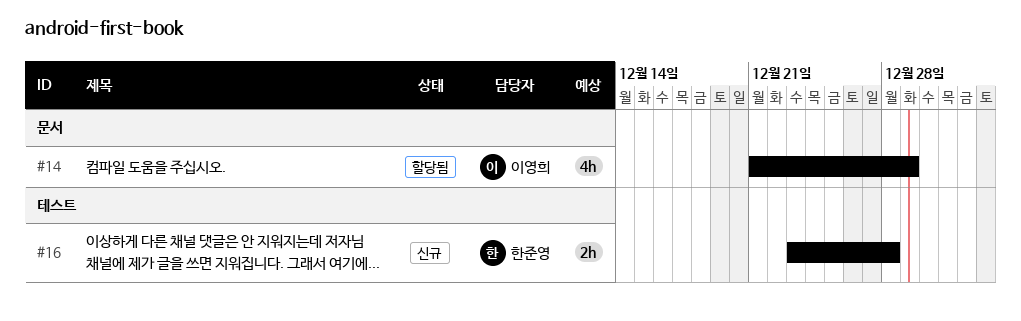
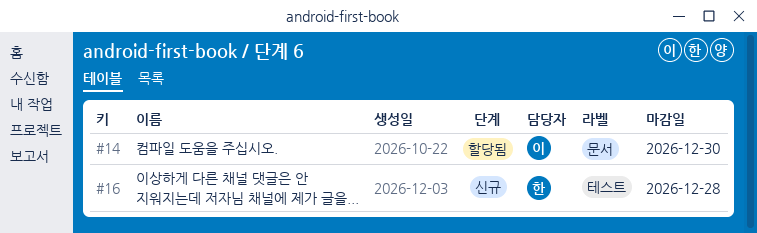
#14, due: Dec 29 -> Dec 30

